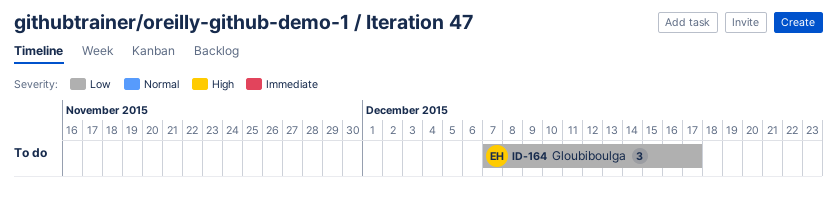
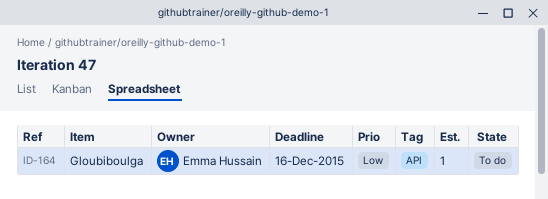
ID-164, estimate: 3 -> 1
ID-164, due: Dec 17 -> Dec 16

